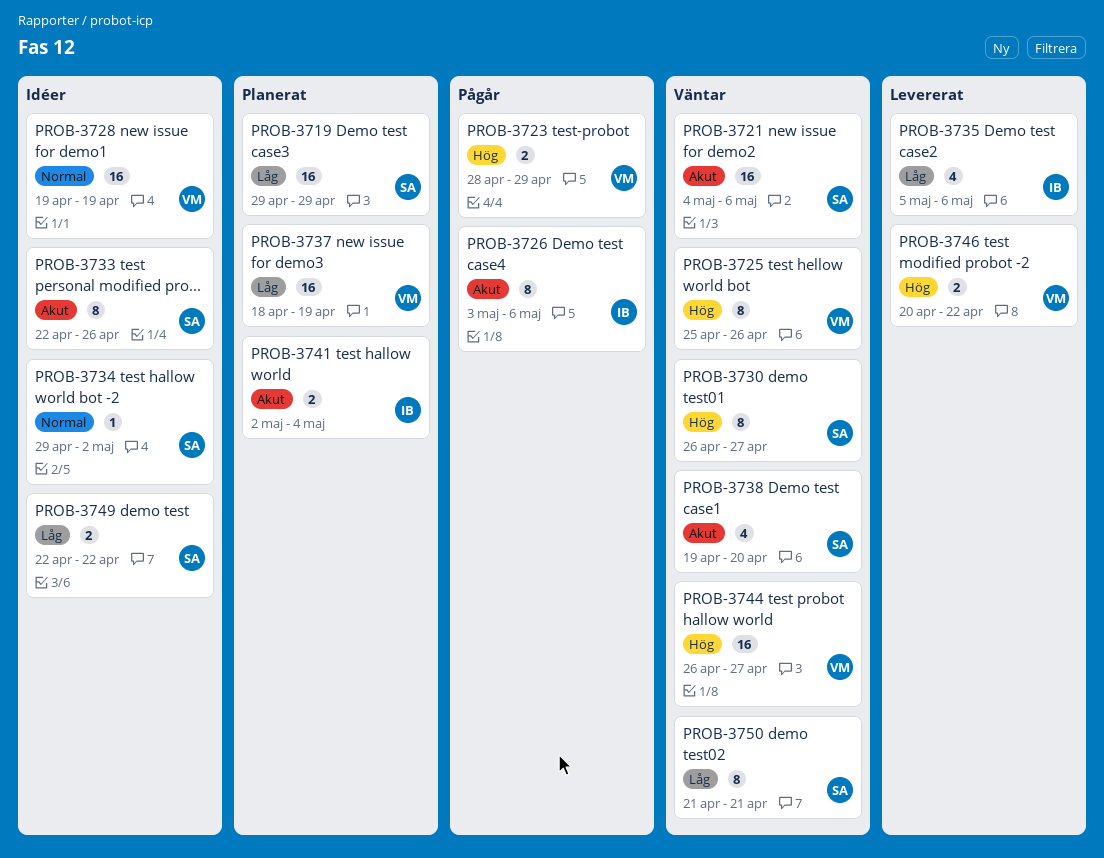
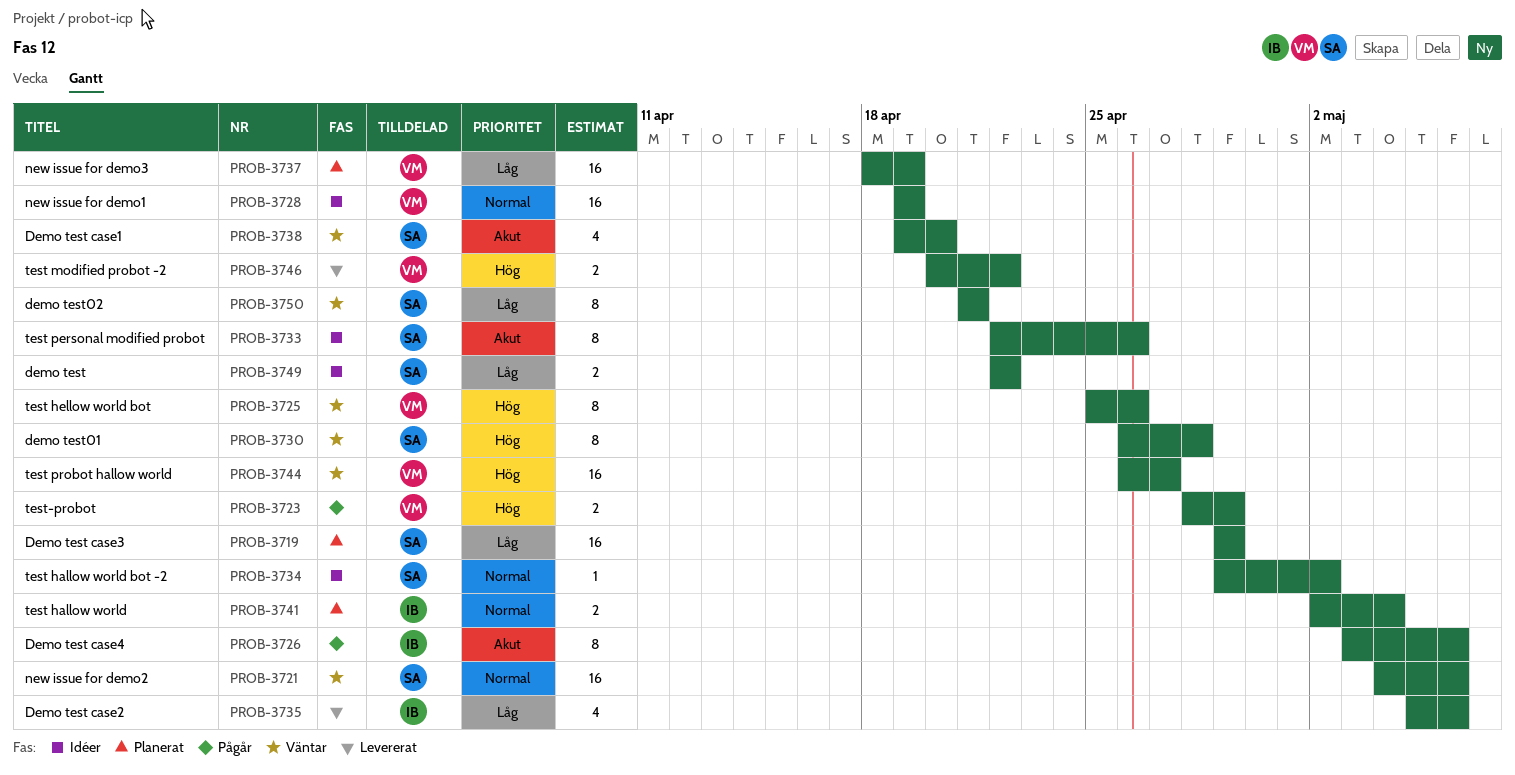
PROB-3721, priority: Akut -> Normal
PROB-3730, due: Apr 27 -> Apr 28
PROB-3741, priority: Akut -> Normal

